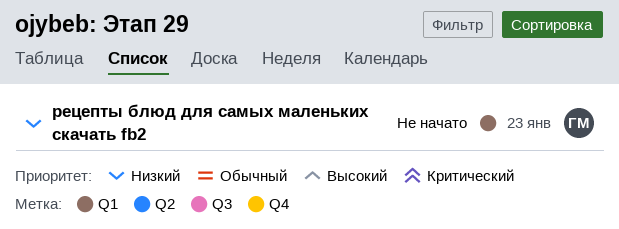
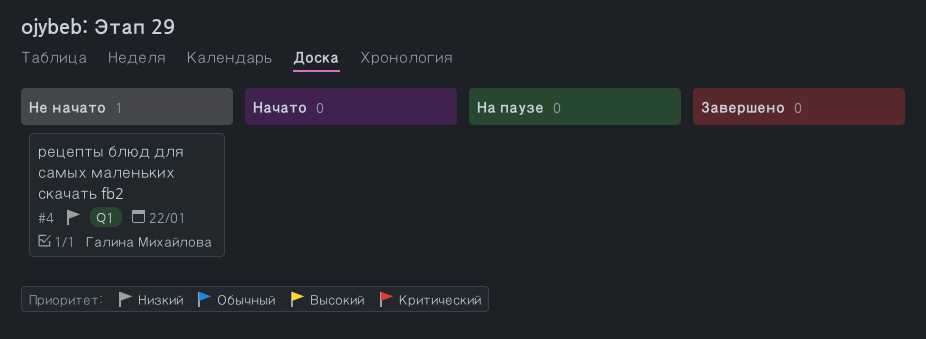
рецепты блюд для самых маленьких скачать fb2, due: Jan 23 -> Jan 22

